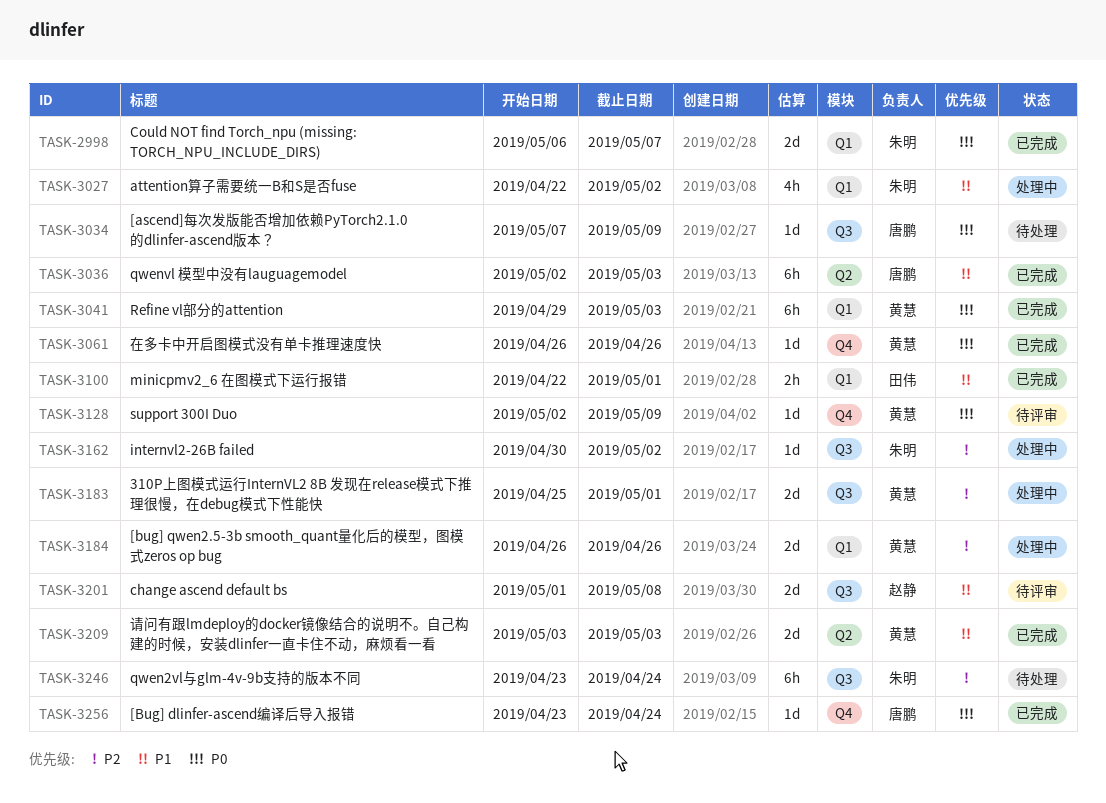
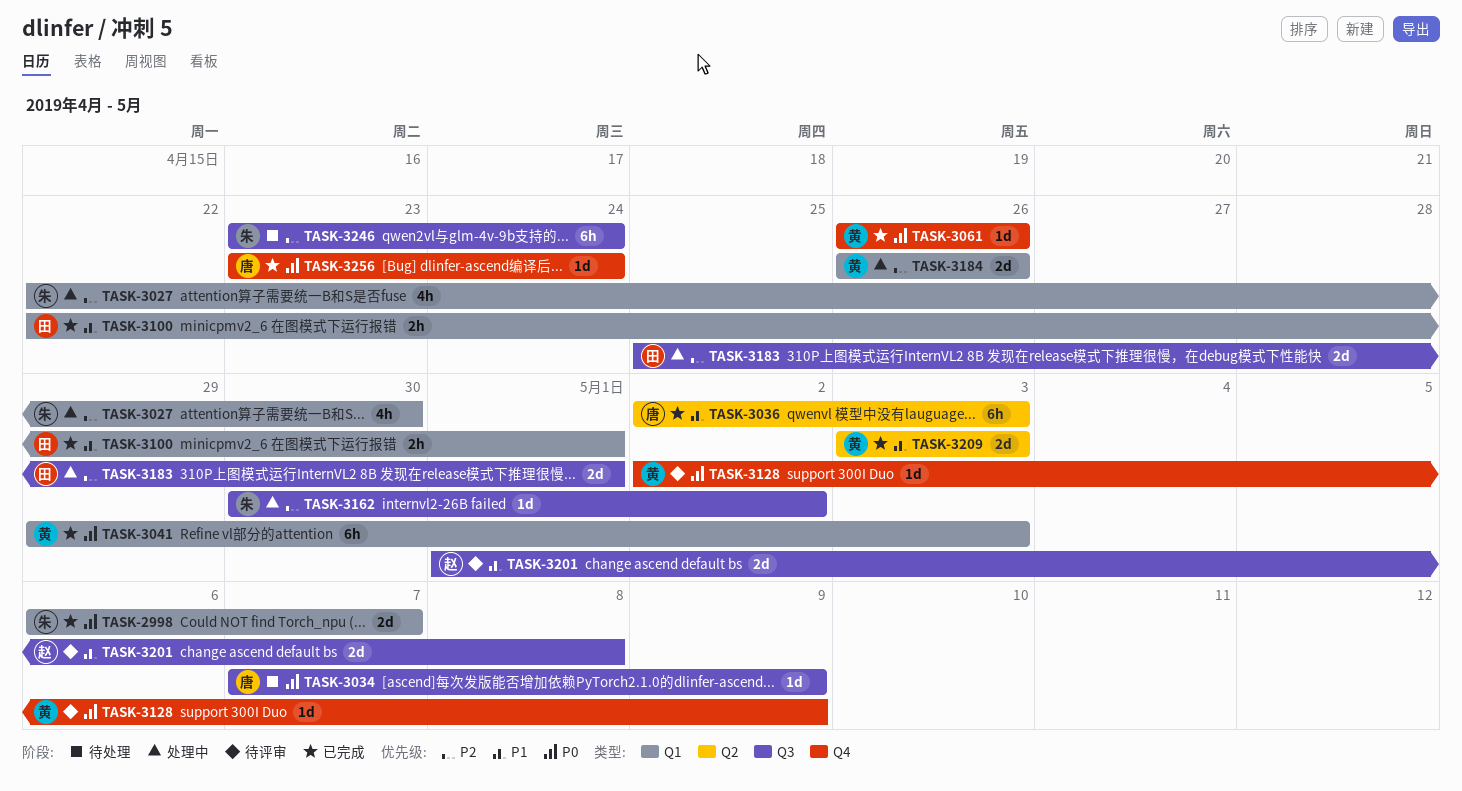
TASK-3027, priority: P1 -> P2
TASK-3027, due: May 2 -> Apr 30
TASK-3183, owner: 黄慧 -> 田伟

